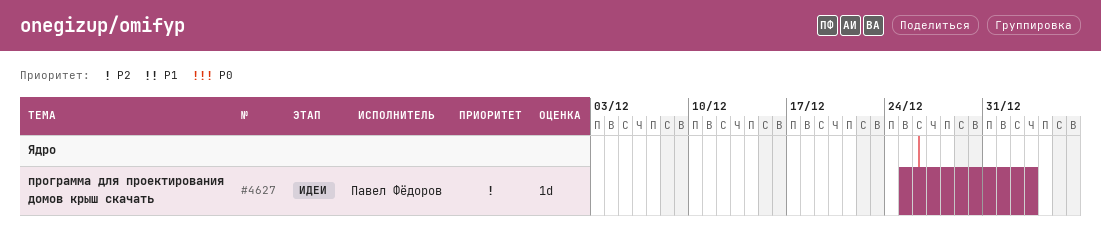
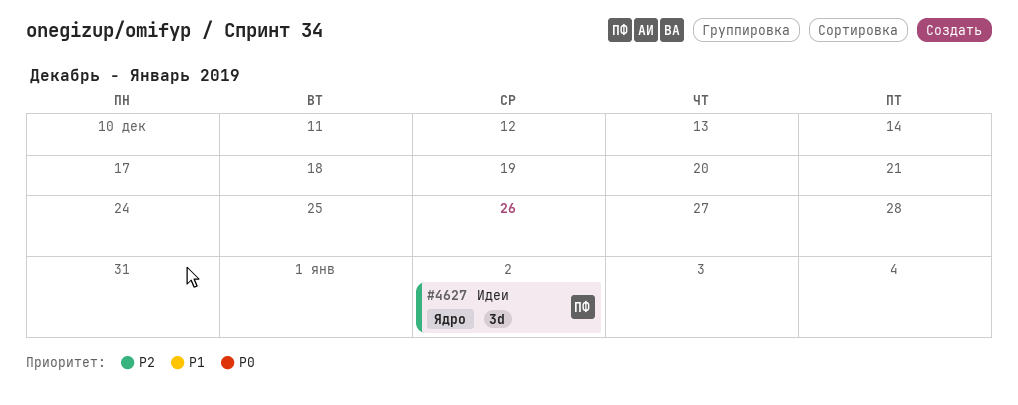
#4627, estimate: 1d -> 3d
#4627, due: Jan 3 -> Jan 2

